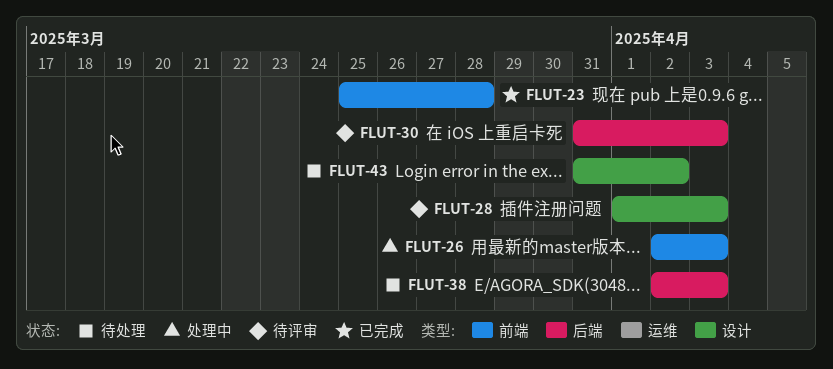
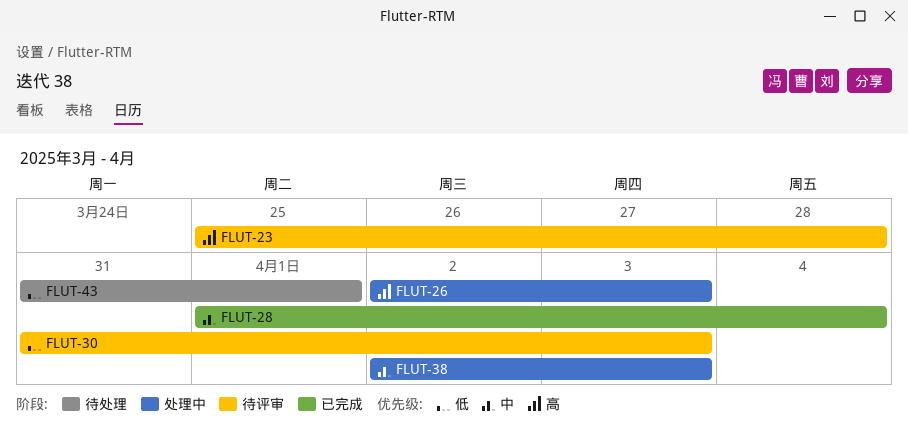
FLUT-23, status: 已完成 -> 待评审
FLUT-28, status: 待评审 -> 已完成
FLUT-28, due: Apr 3 -> Apr 4
FLUT-38, status: 待处理 -> 处理中
FLUT-43, due: Apr 2 -> Apr 1

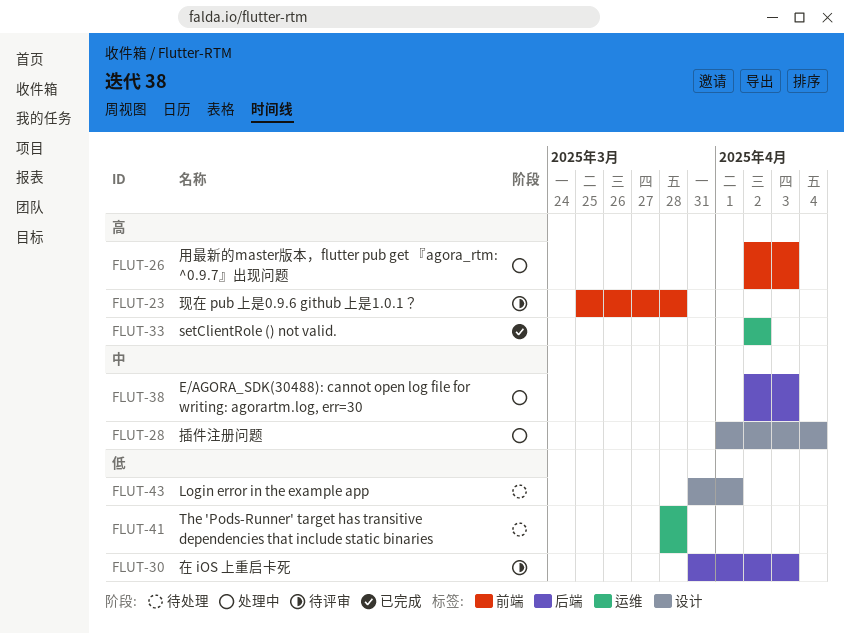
FLUT-28, status: 已完成 -> 处理中
FLUT-33: none -> present
FLUT-41: none -> present

